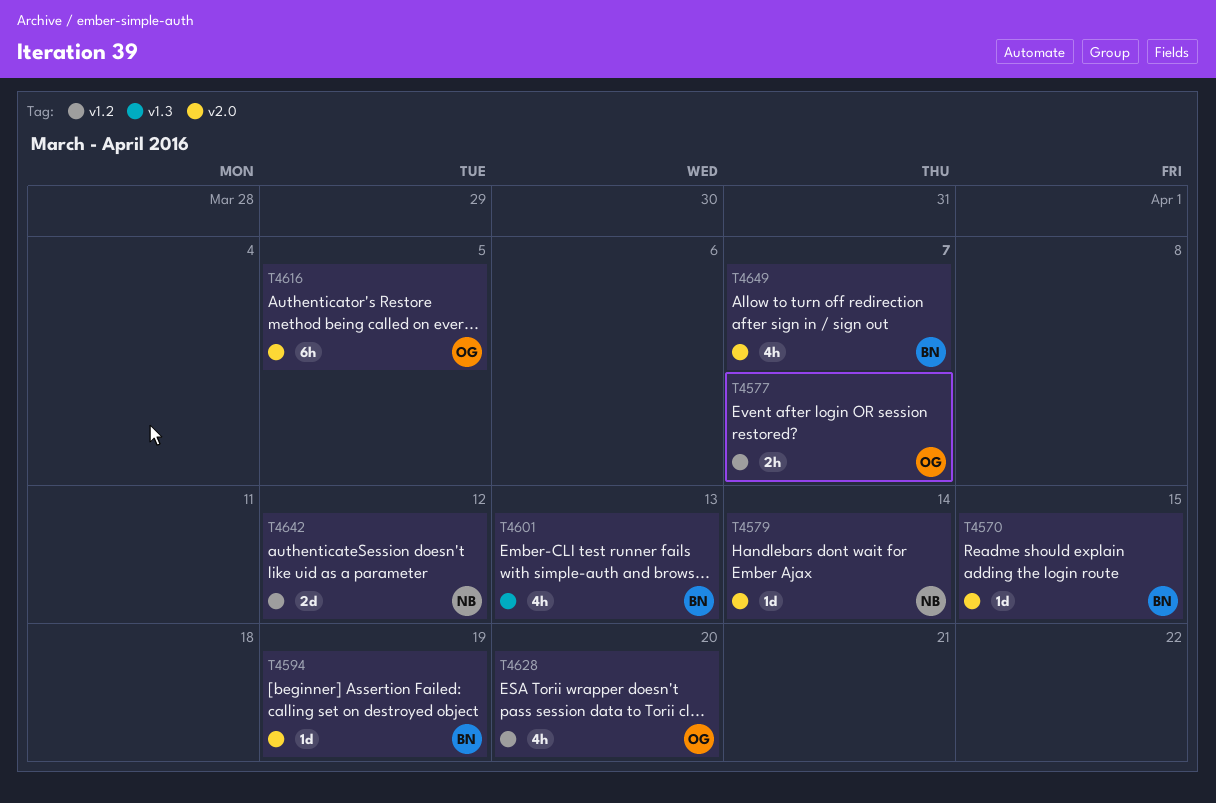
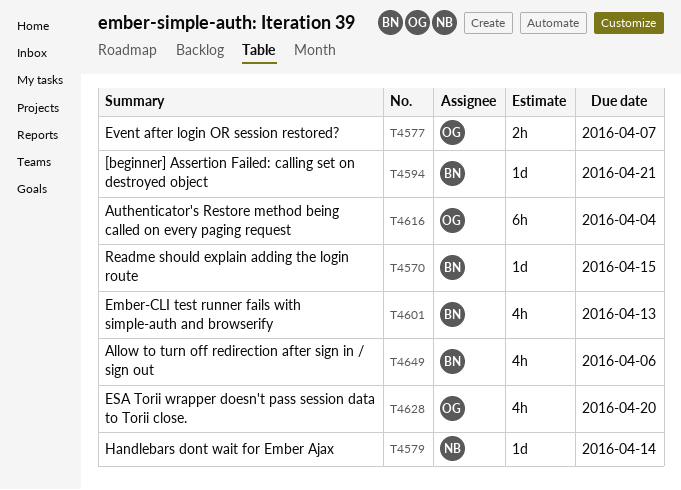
T4594, due: Apr 19 -> Apr 21
T4616, due: Apr 5 -> Apr 4
T4642: present -> none
T4649, due: Apr 7 -> Apr 6

